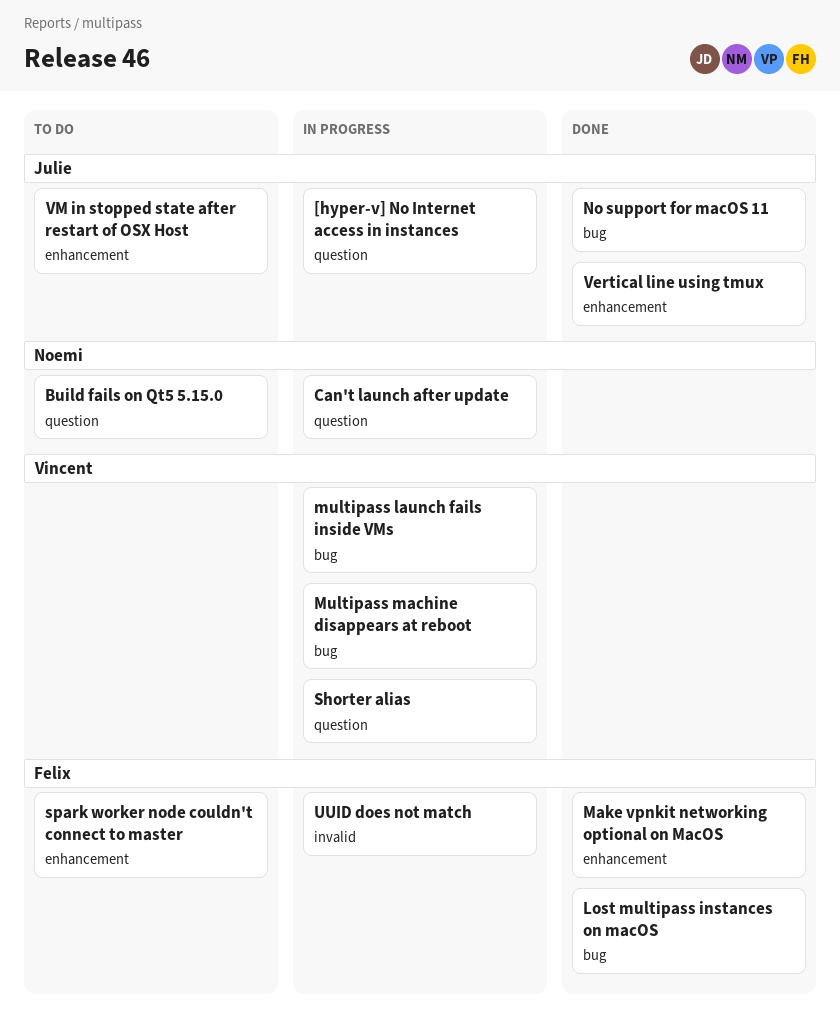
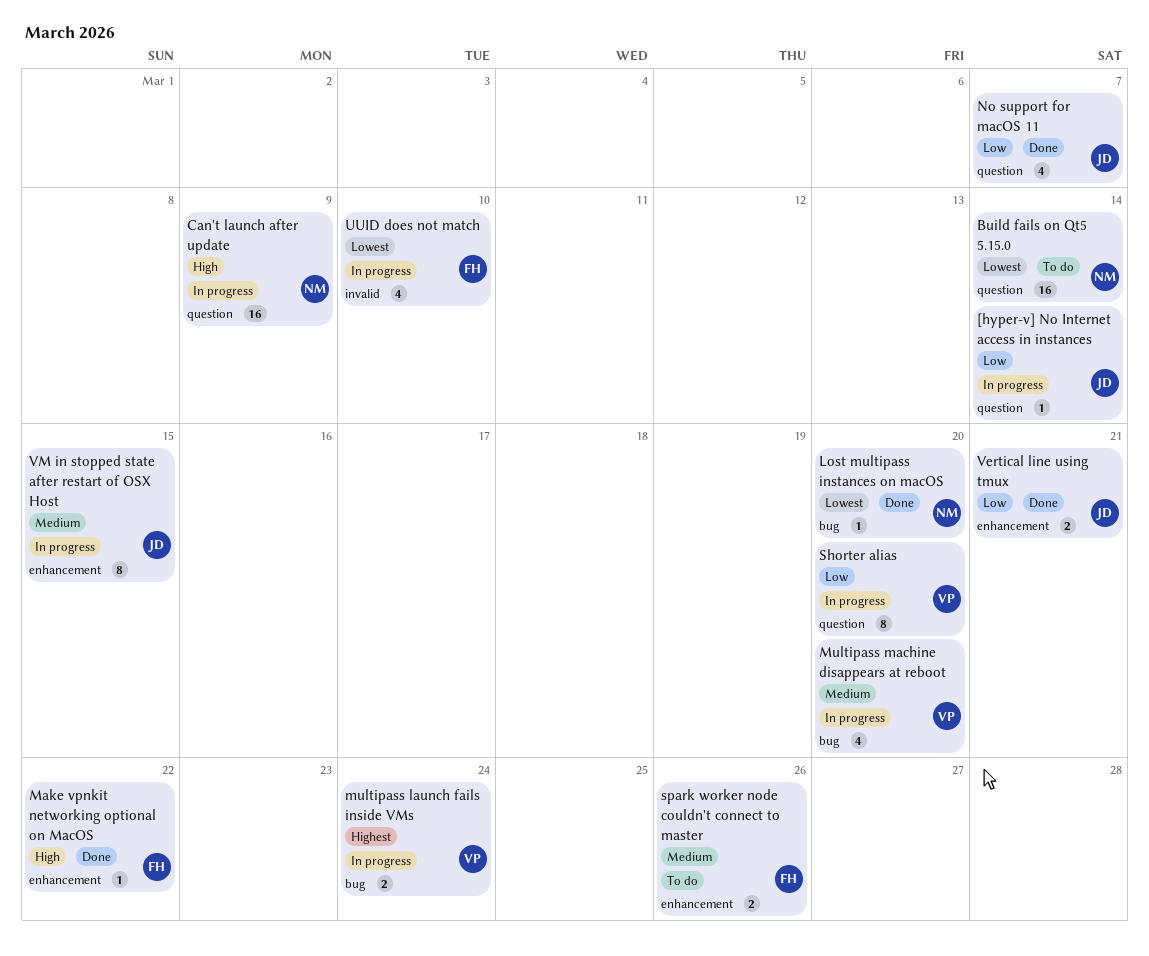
Lost multipass instances on macOS, owner: Felix -> Noemi
No support for macOS 11, label: bug -> question
VM in stopped state after restart of OSX Host, status: To do -> In progress

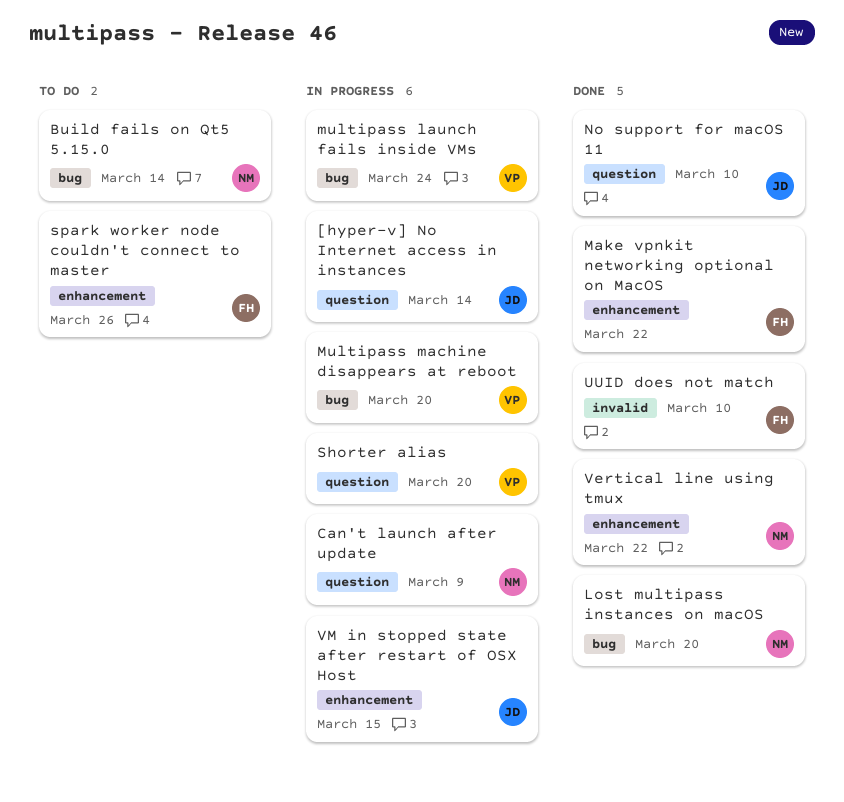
Build fails on Qt5 5.15.0, label: question -> bug
No support for macOS 11, due: Mar 7 -> Mar 10
UUID does not match, status: In progress -> Done
Vertical line using tmux, owner: JD -> NM
Vertical line using tmux, due: Mar 21 -> Mar 22

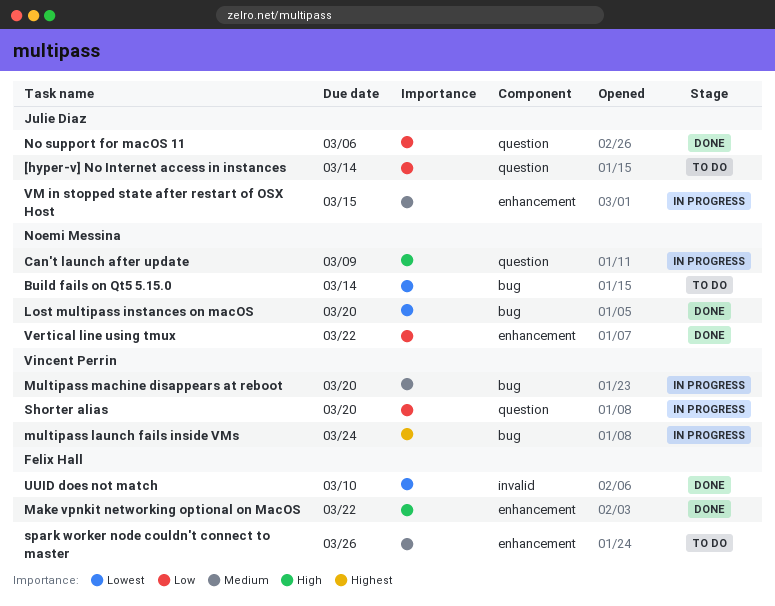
[hyper-v] No Internet access in instances, status: In progress -> To do
No support for macOS 11, due: Mar 10 -> Mar 6

